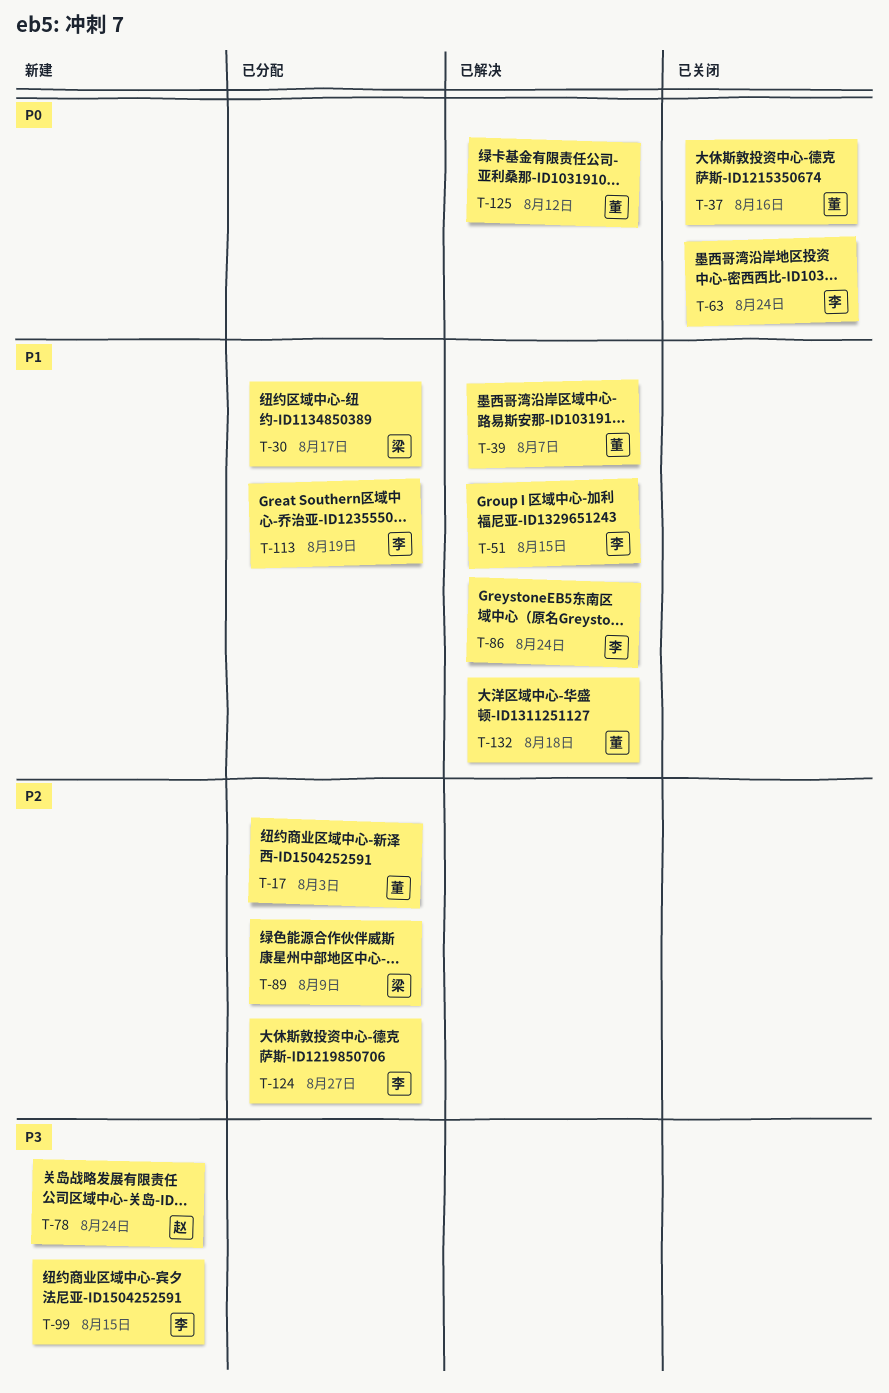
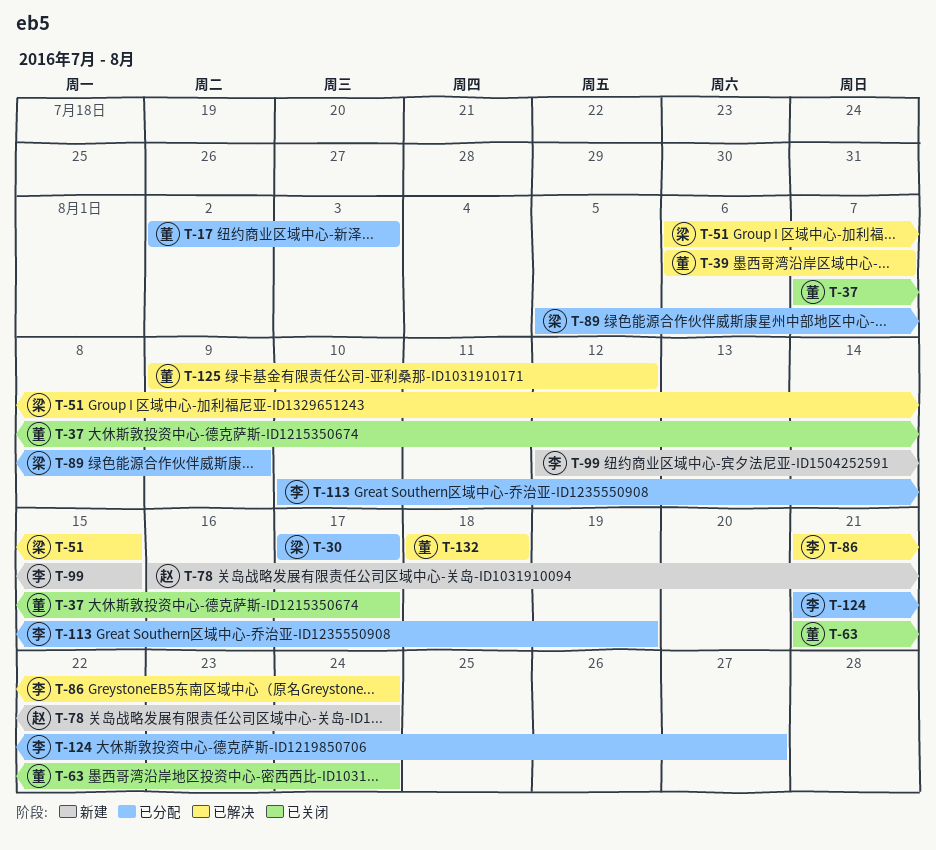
T-37, due: Aug 16 -> Aug 17
T-51, owner: 李 -> 梁
T-63, owner: 李 -> 董

